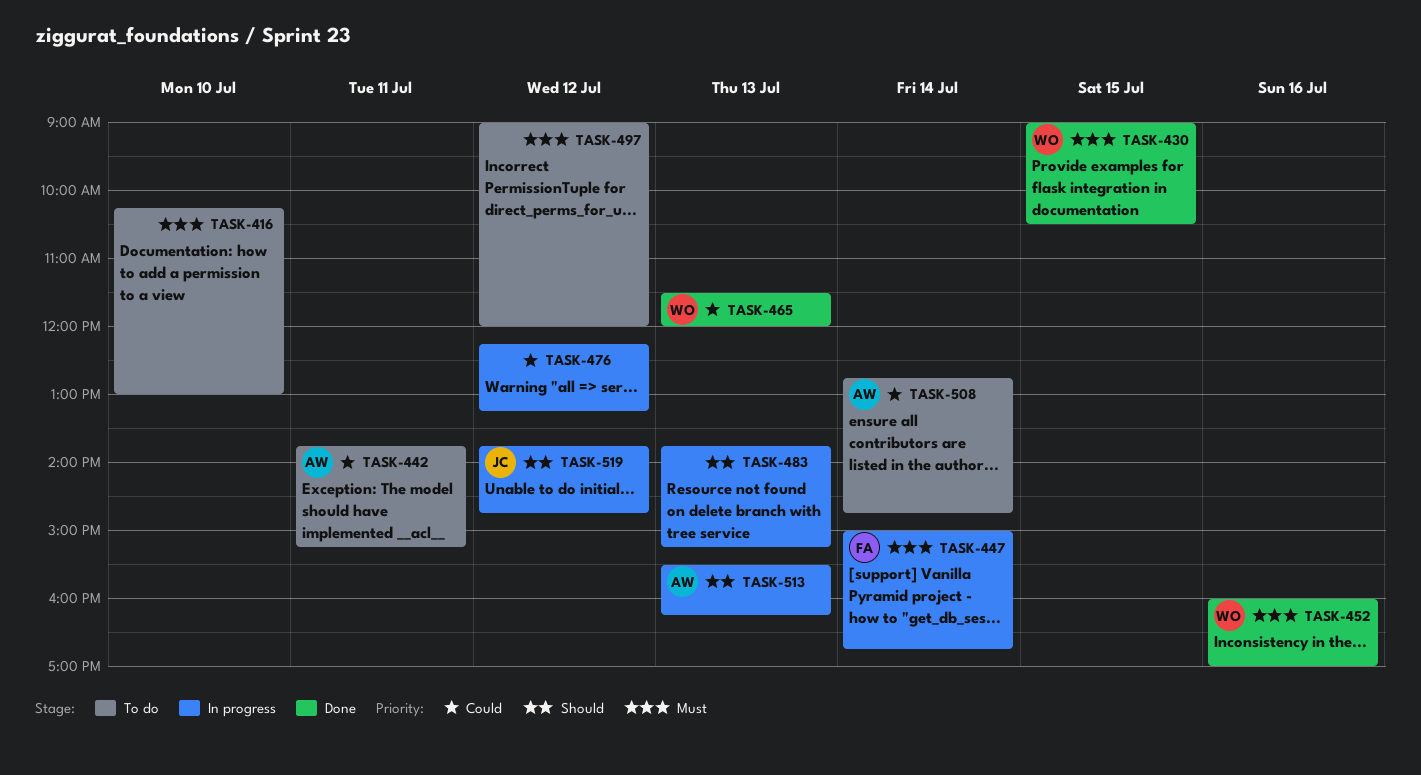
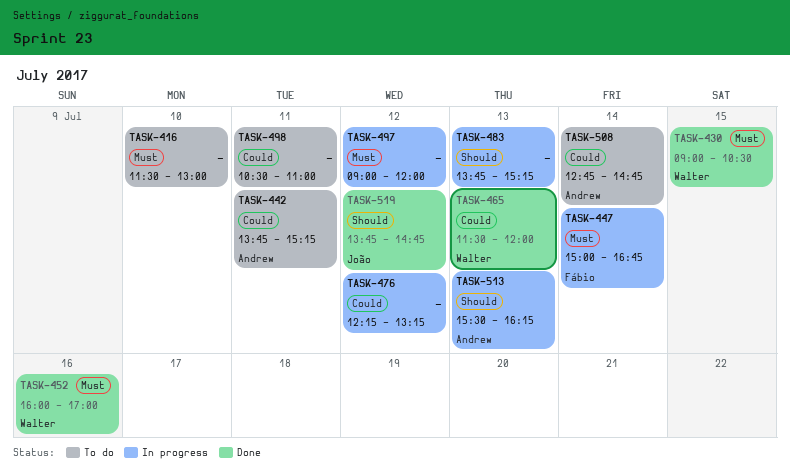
TASK-416, begins: 10:15 -> 11:30
TASK-497, status: To do -> In progress
TASK-498: none -> present
TASK-519, status: In progress -> Done

